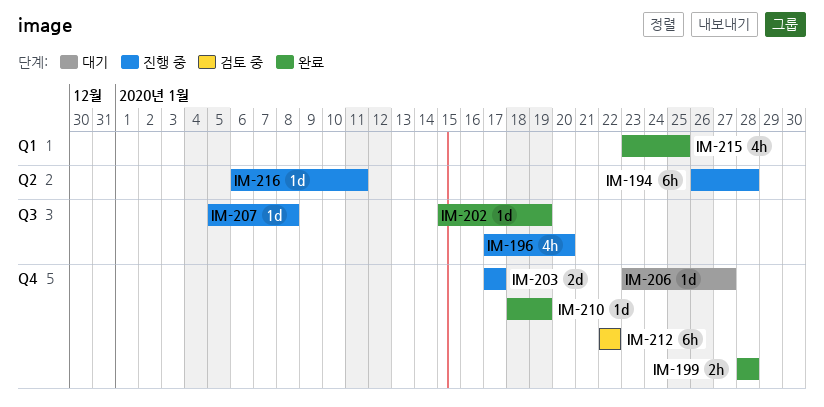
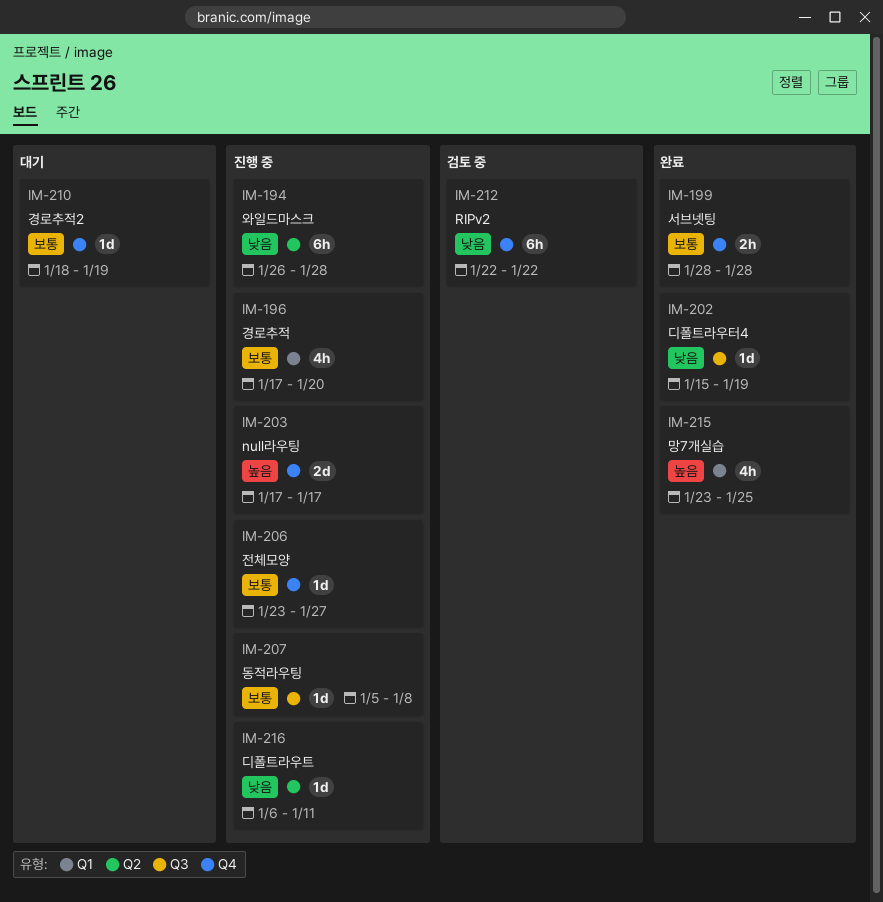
IM-196, label: Q3 -> Q1
IM-206, status: 대기 -> 진행 중
IM-210, status: 완료 -> 대기

